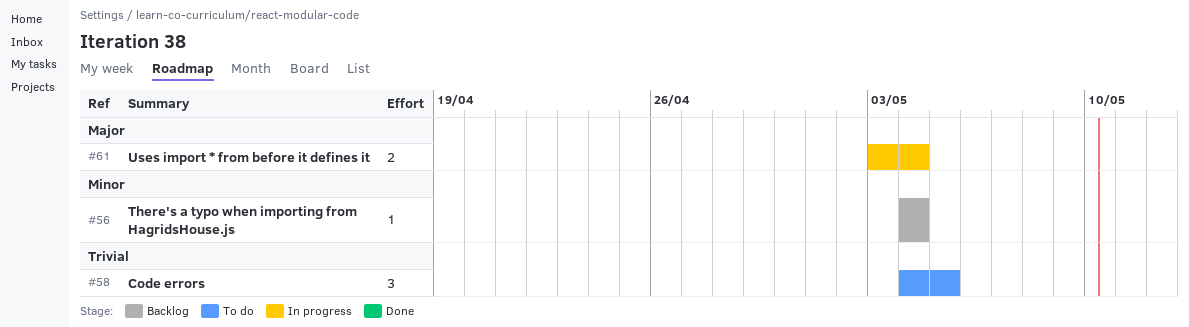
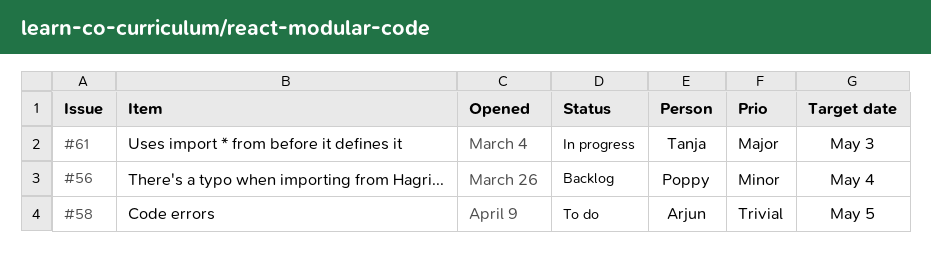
#61, due: May 4 -> May 3

